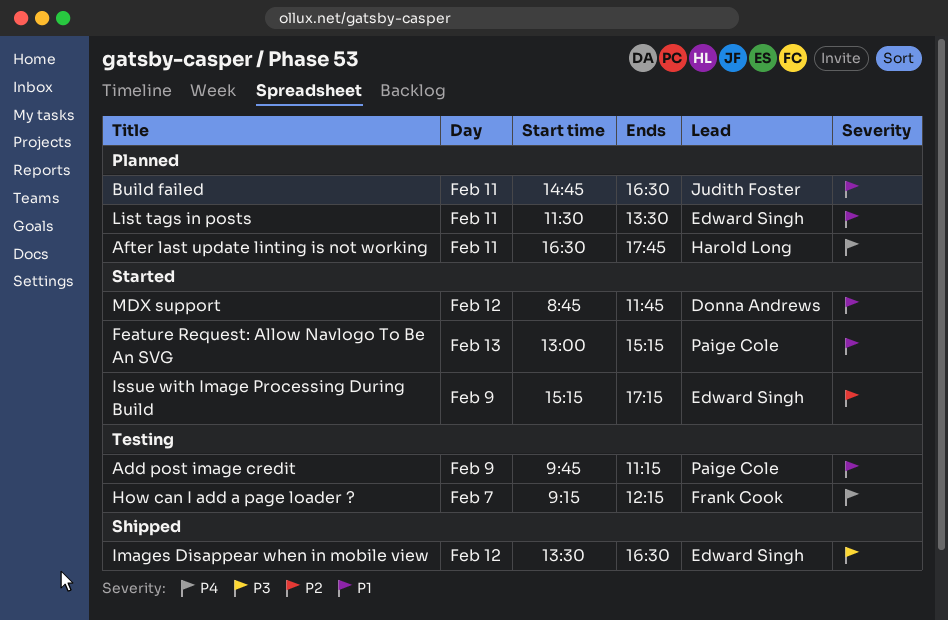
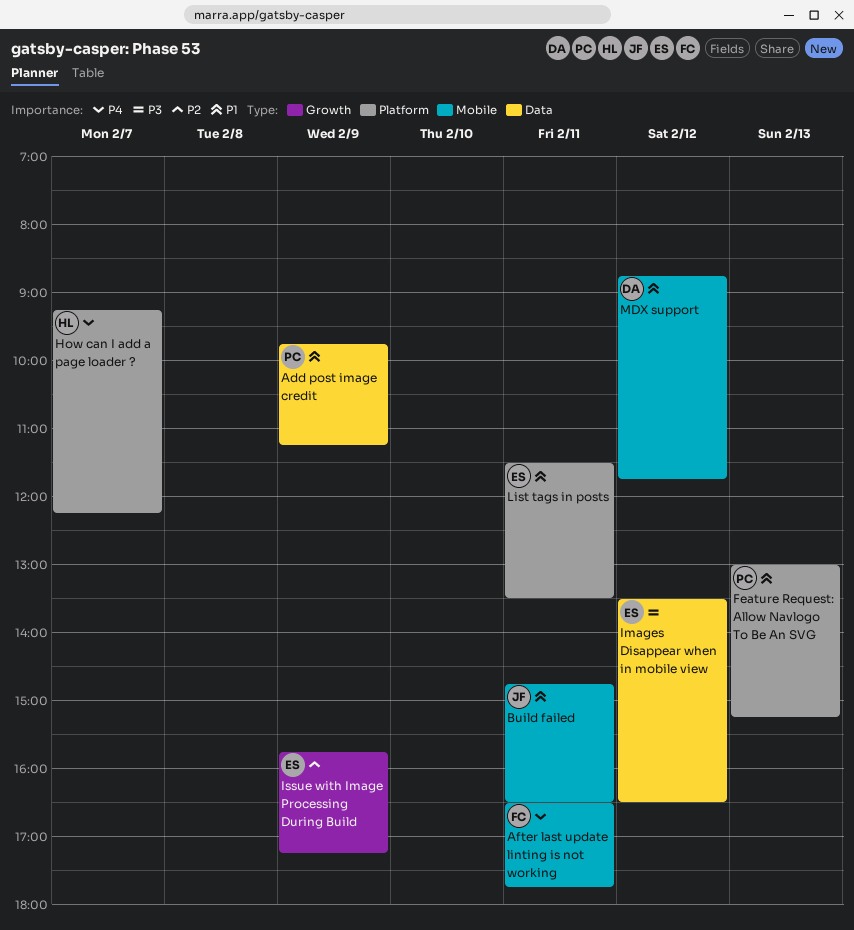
After last update linting is not working, owner: Harold Long -> Frank Cook
How can I add a page loader ?, owner: Frank Cook -> Harold Long
Issue with Image Processing During Build, begins: 15:15 -> 15:45

